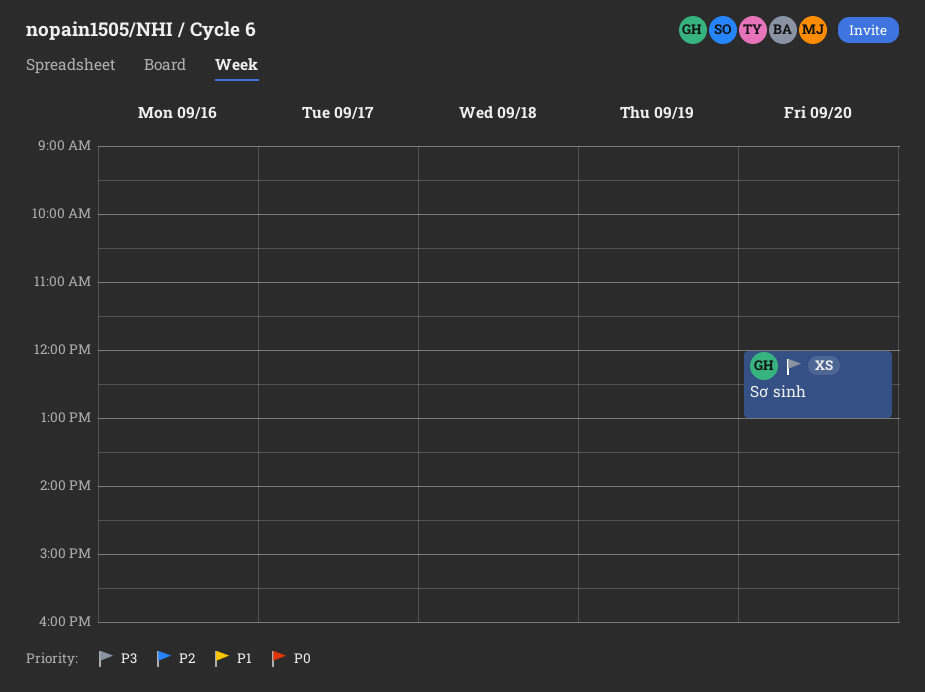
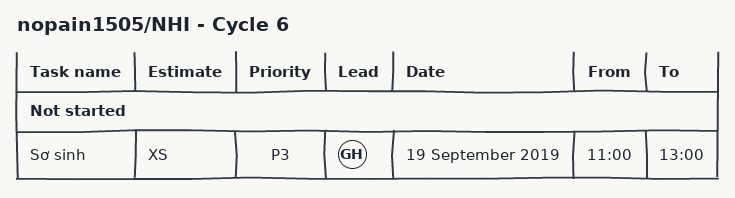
Sơ sinh, day: Sep 20 -> Sep 19
Sơ sinh, begins: 12:00 -> 11:00

